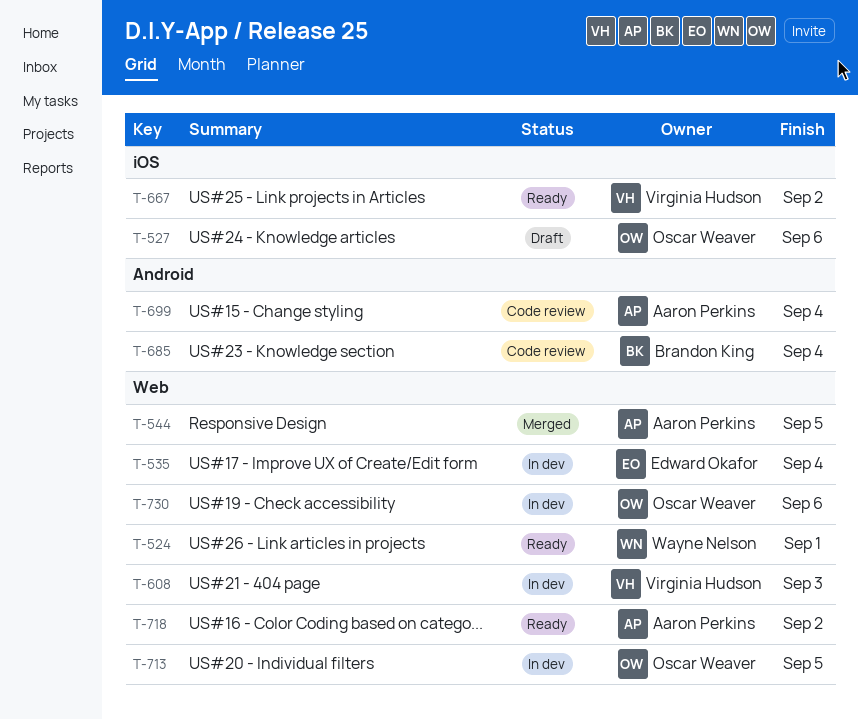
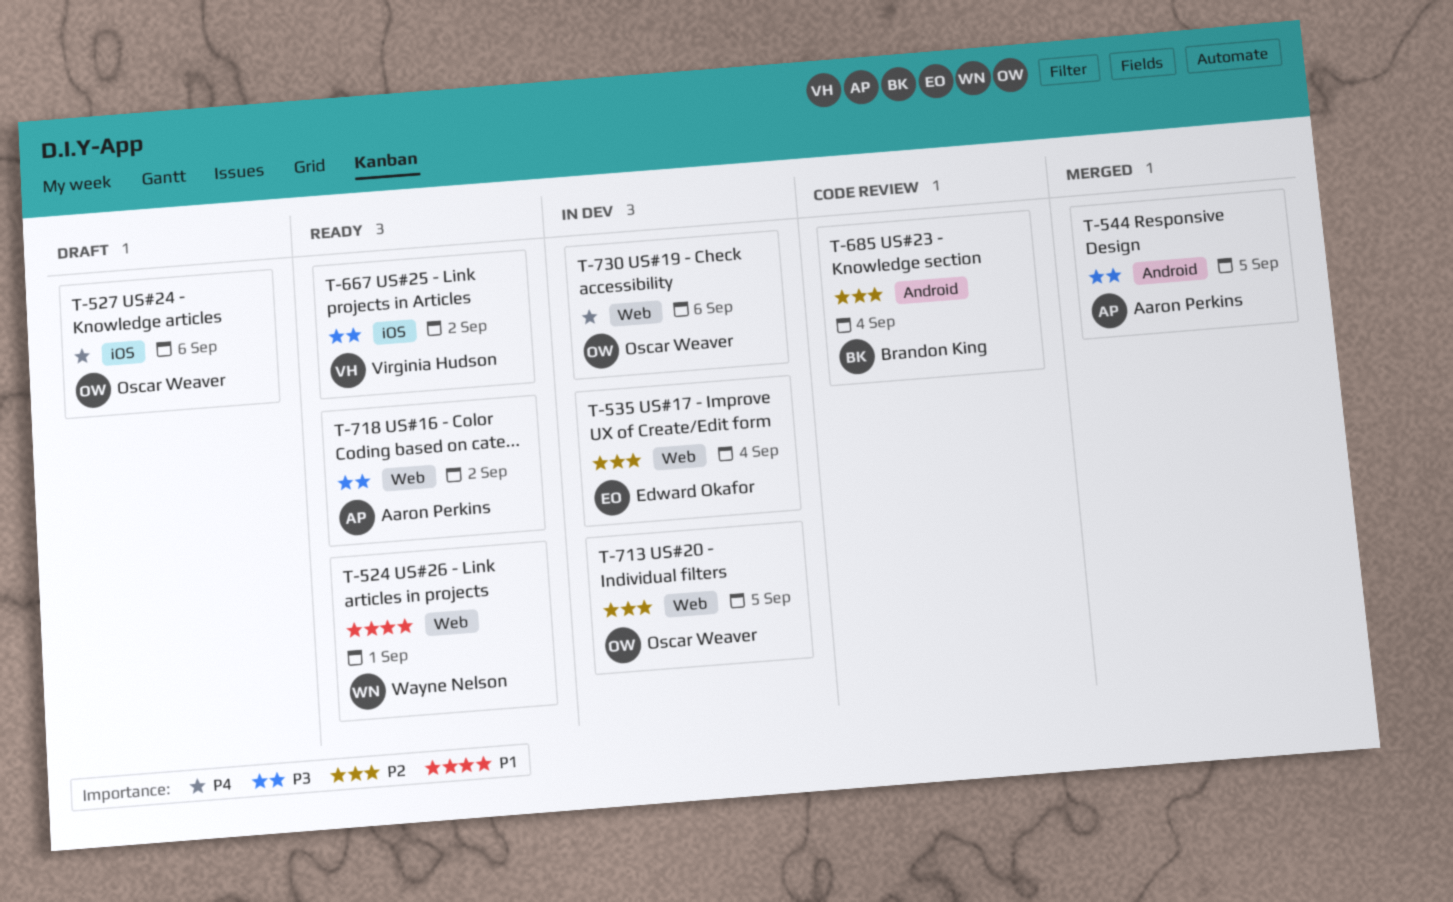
T-544, label: Web -> Android
T-608: present -> none
T-699: present -> none

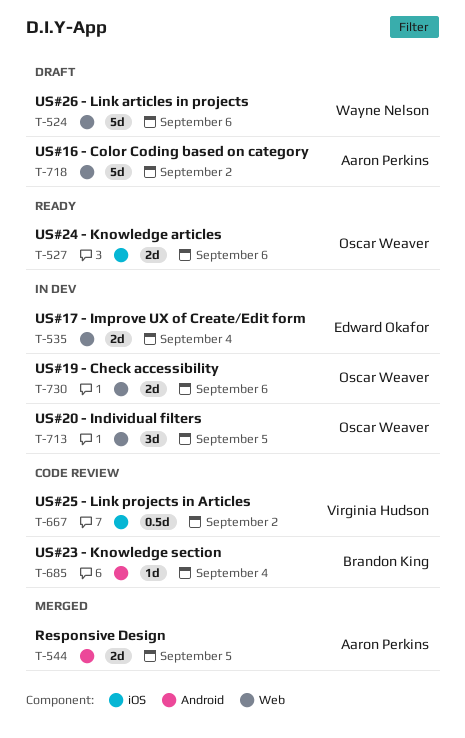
T-524, status: Ready -> Draft
T-524, due: Sep 1 -> Sep 6
T-527, status: Draft -> Ready
T-667, status: Ready -> Code review
T-718, status: Ready -> Draft

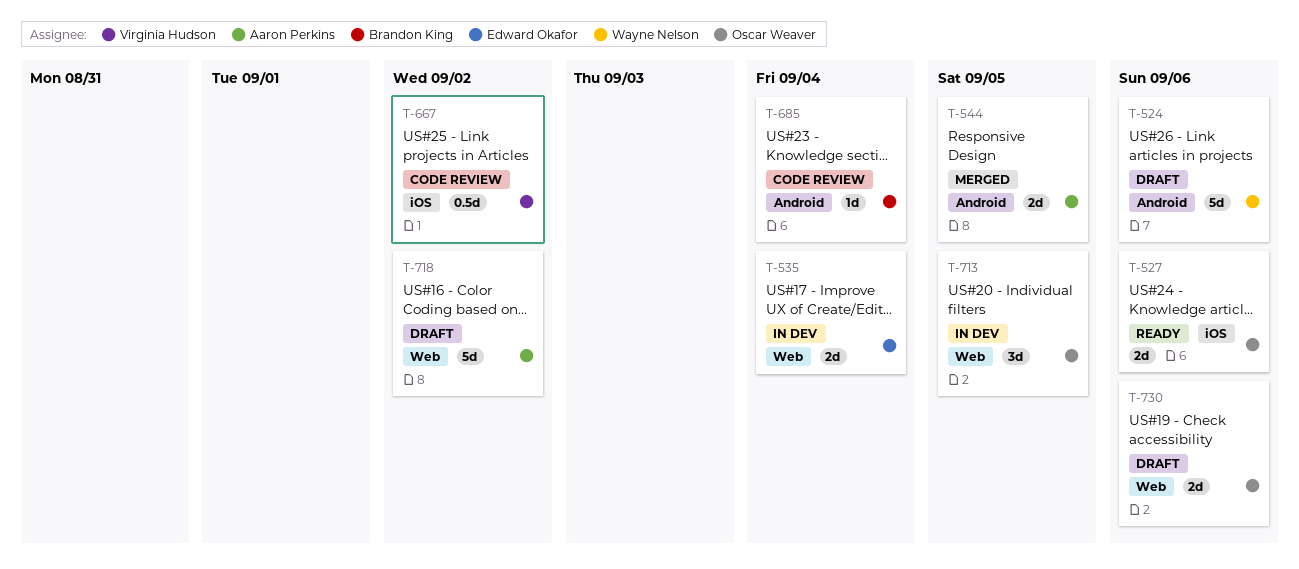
T-524, label: Web -> Android
T-730, status: In dev -> Draft

